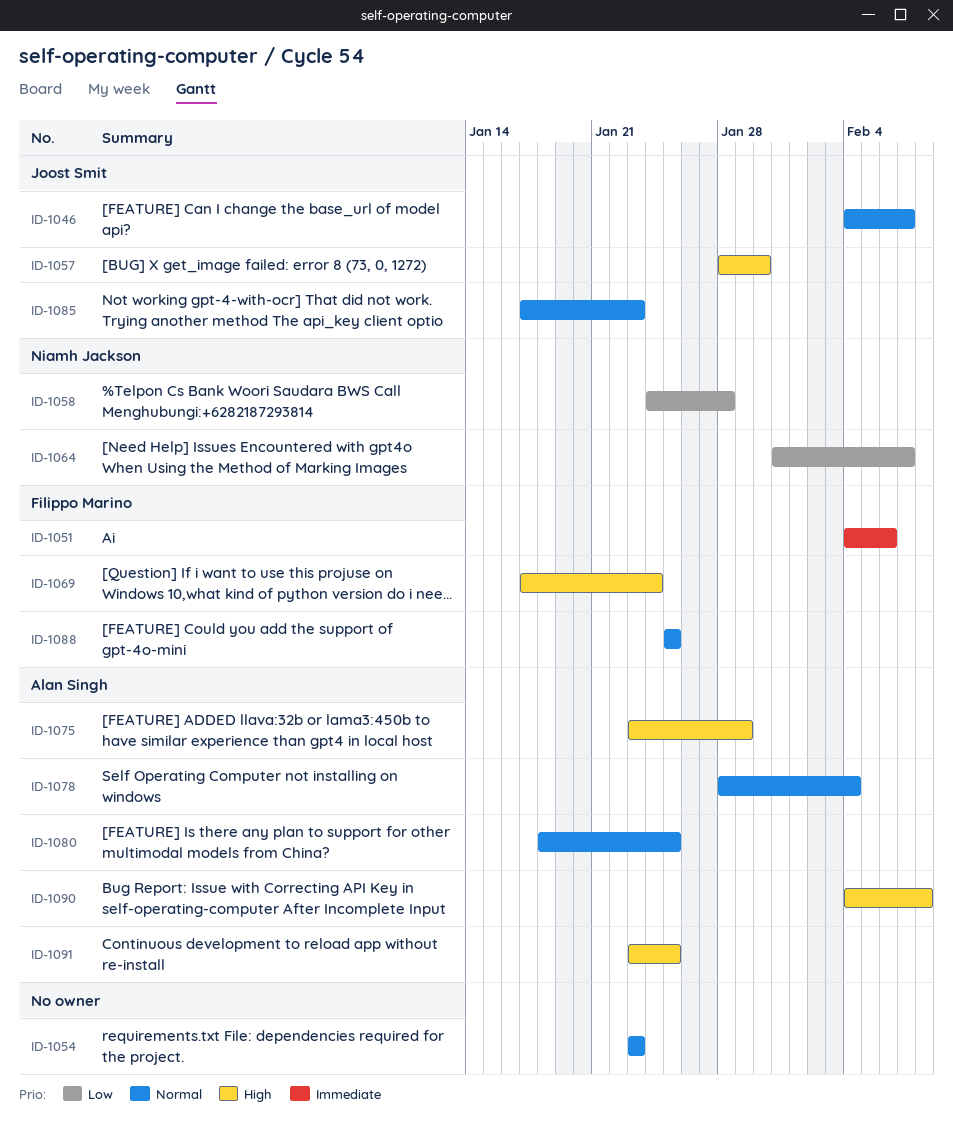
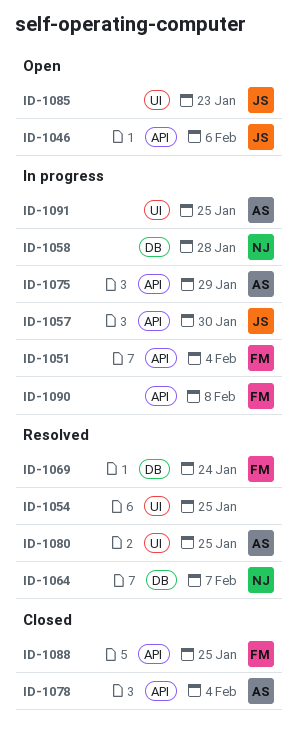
ID-1046, due: Feb 7 -> Feb 6
ID-1051, due: Feb 6 -> Feb 4
ID-1054, due: Jan 23 -> Jan 25
ID-1090, owner: Alan Singh -> Filippo Marino

